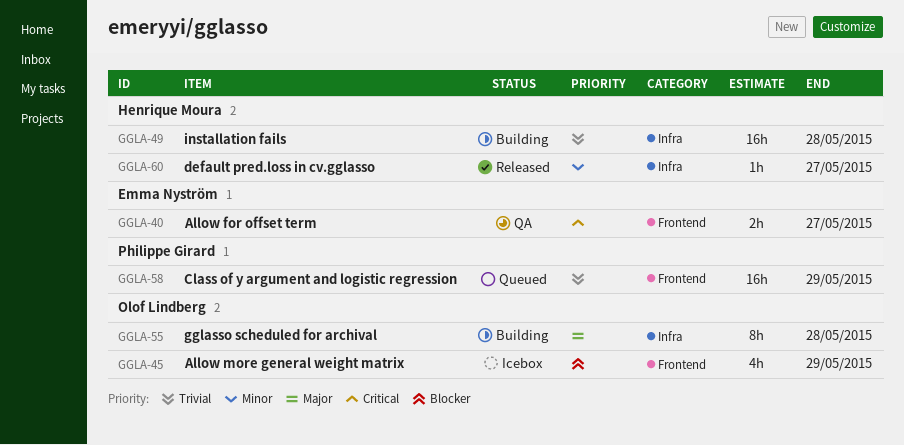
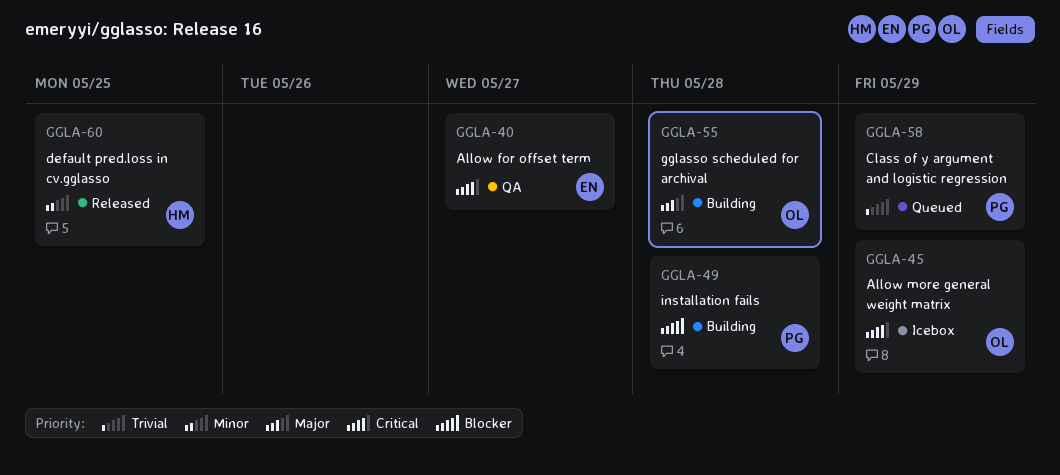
GGLA-45, priority: Blocker -> Critical
GGLA-49, owner: Henrique Moura -> Philippe Girard
GGLA-49, priority: Trivial -> Blocker
GGLA-60, due: May 27 -> May 25

